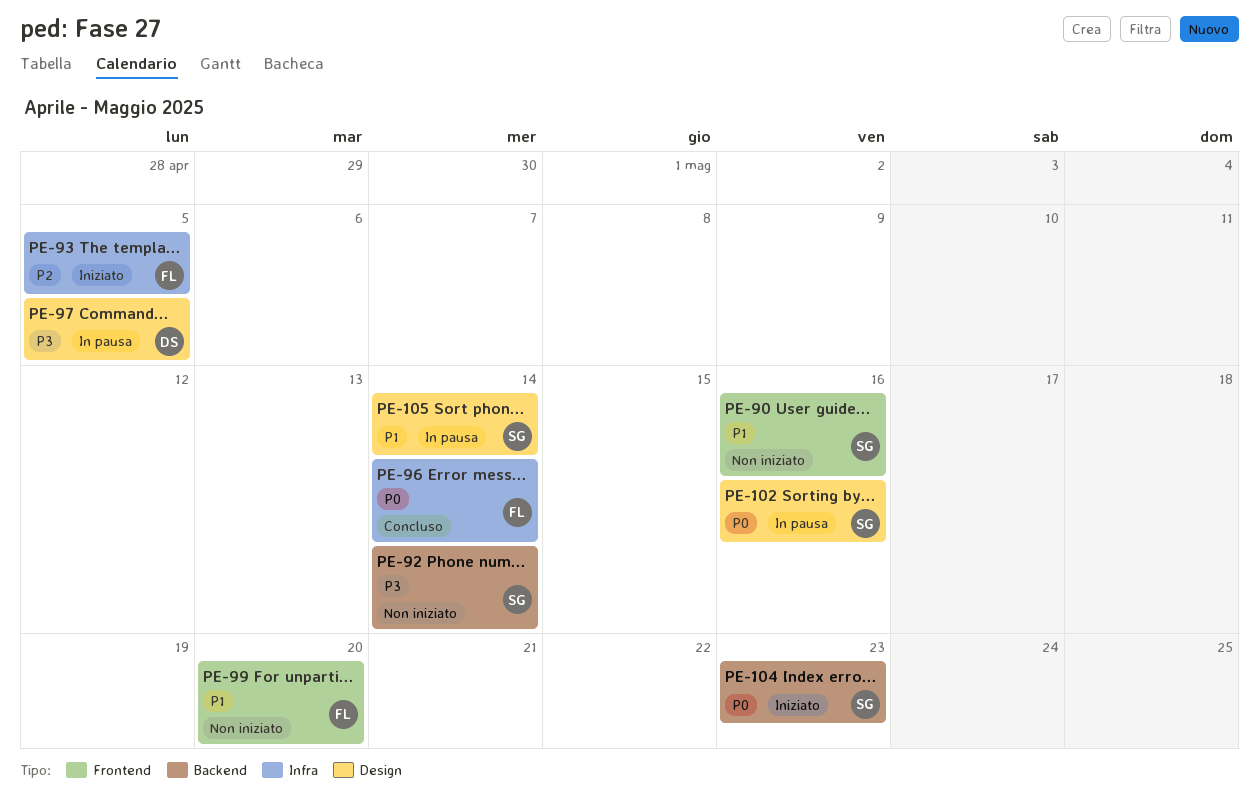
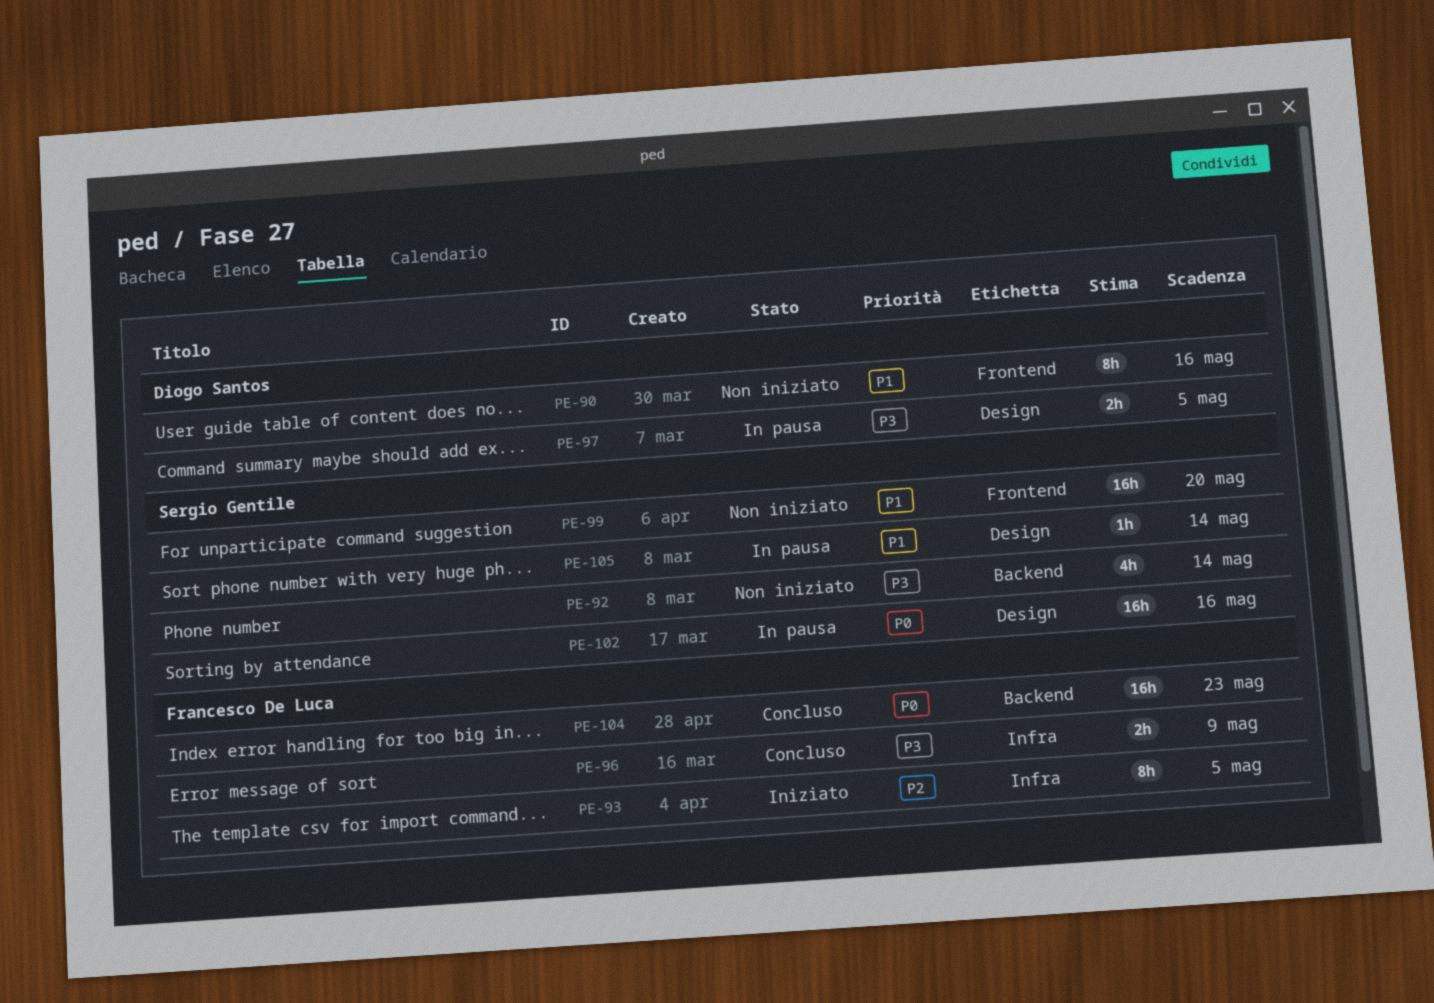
PE-90, owner: Sergio Gentile -> Diogo Santos
PE-96, priority: P0 -> P3
PE-96, due: May 14 -> May 9
PE-99, owner: Francesco De Luca -> Sergio Gentile
PE-104, status: Iniziato -> Concluso
PE-104, owner: Sergio Gentile -> Francesco De Luca

